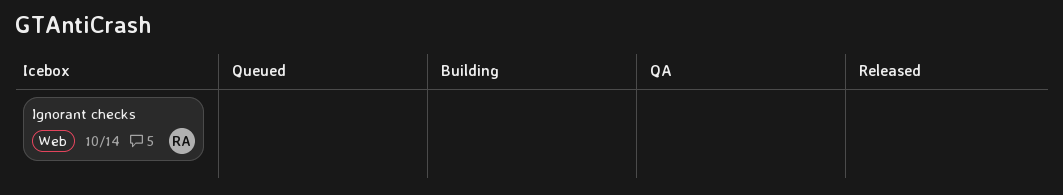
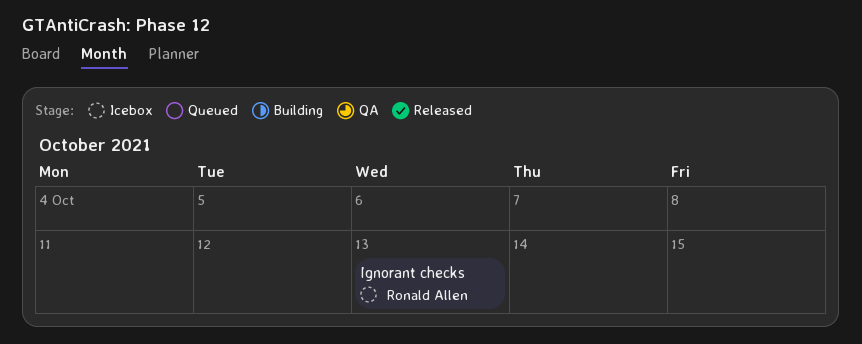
Ignorant checks, due: Oct 14 -> Oct 13

